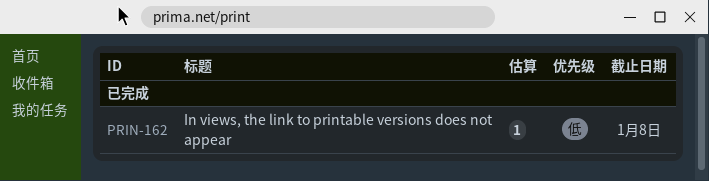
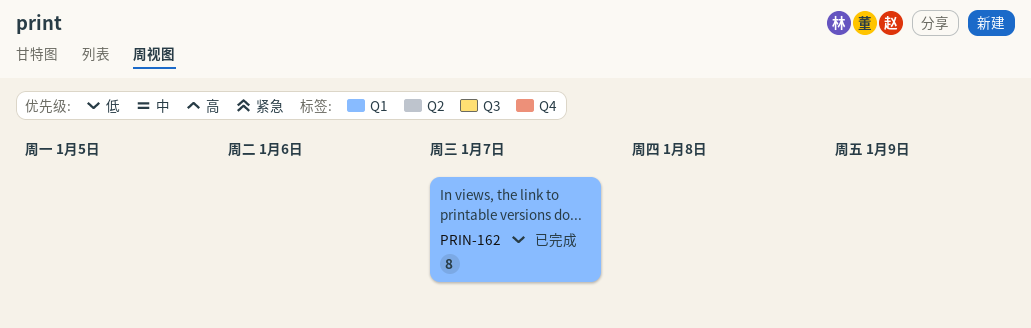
PRIN-162, estimate: 1 -> 8
PRIN-162, due: Jan 8 -> Jan 7

